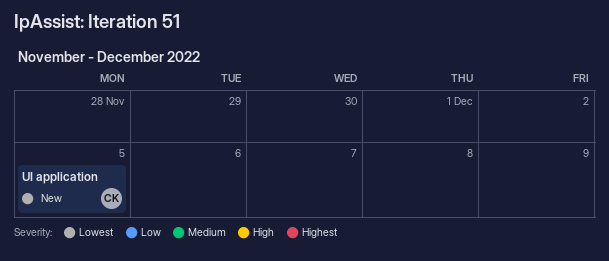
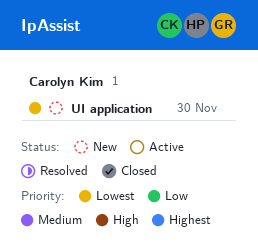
UI application, due: Dec 5 -> Nov 30

